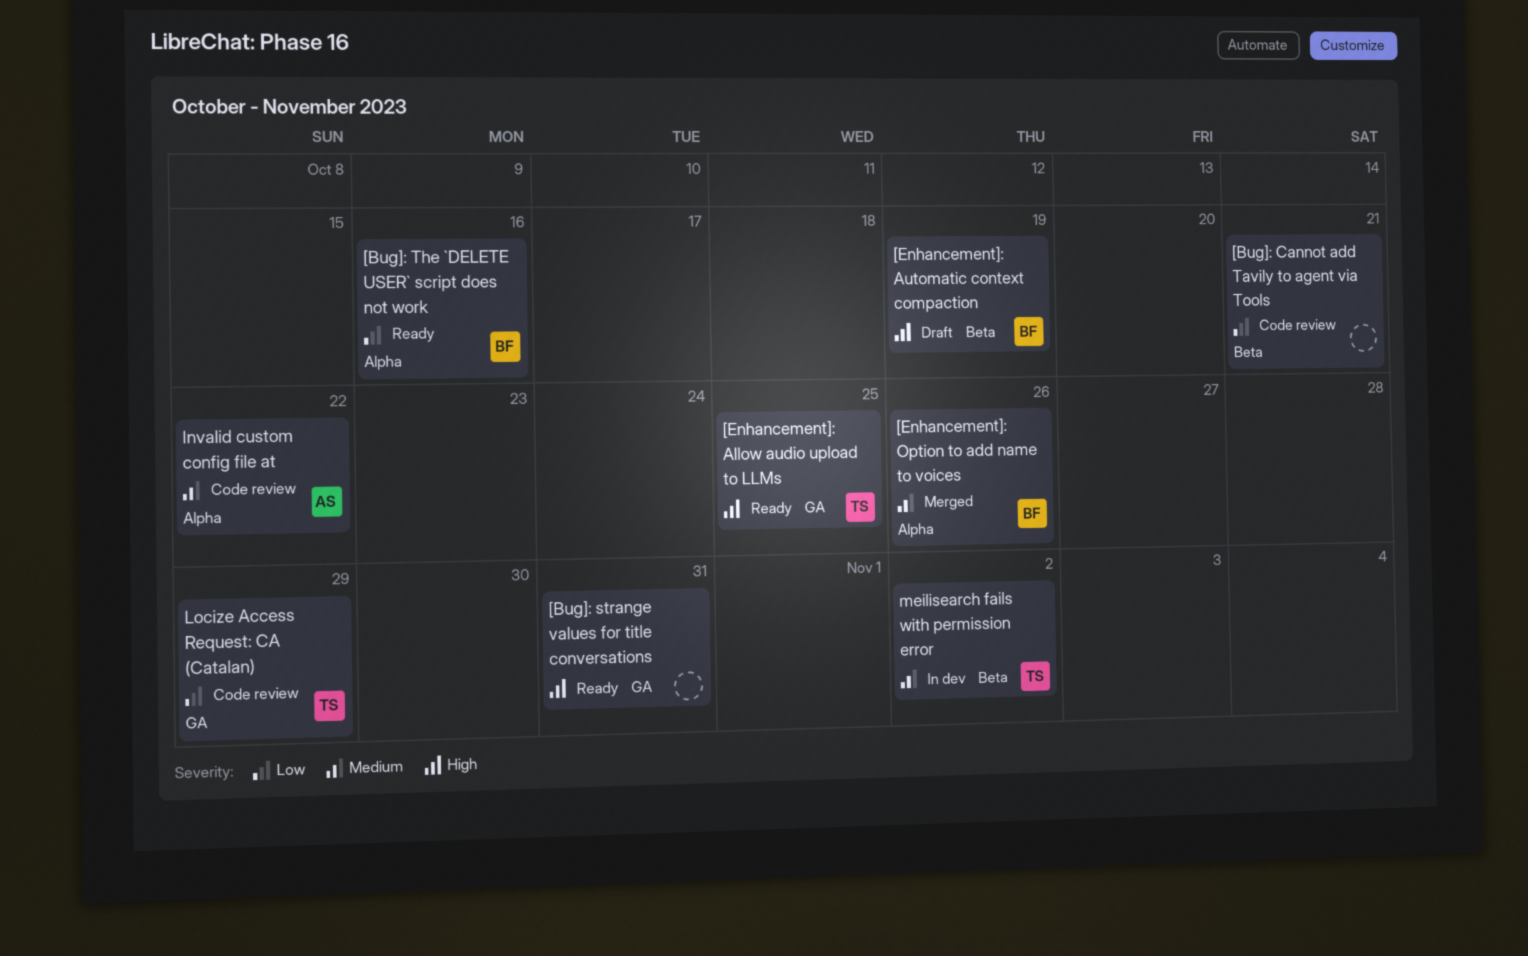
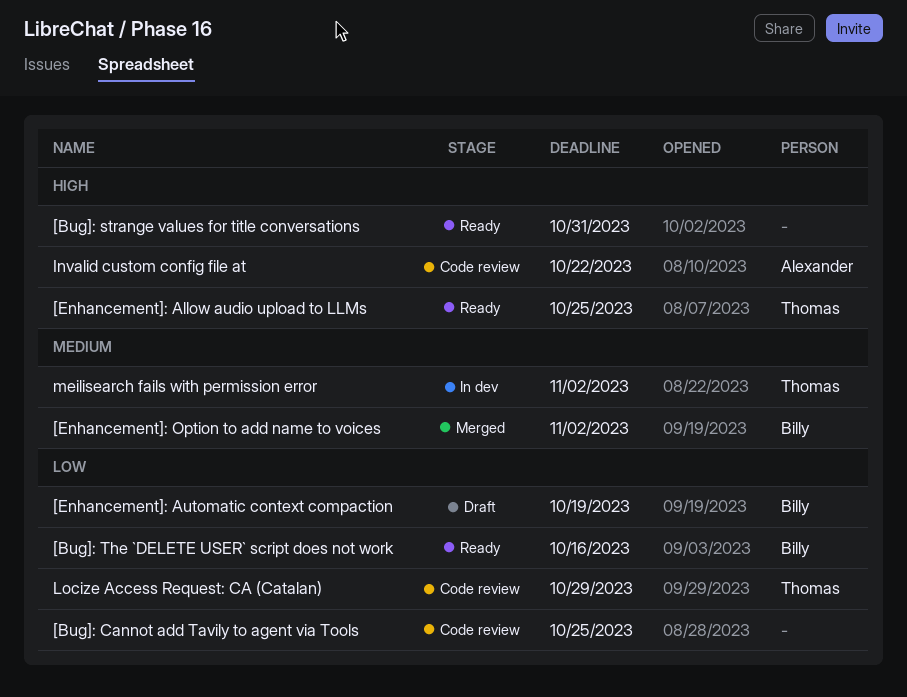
[Bug]: Cannot add Tavily to agent via Tools, due: Oct 21 -> Oct 25
[Enhancement]: Automatic context compaction, priority: High -> Low
[Enhancement]: Option to add name to voices, due: Oct 26 -> Nov 2
Invalid custom config file at, priority: Medium -> High

